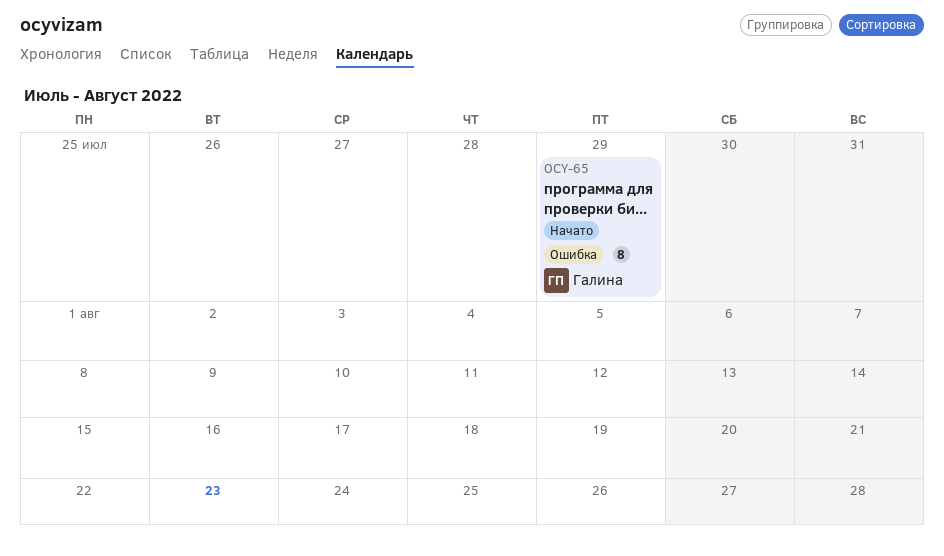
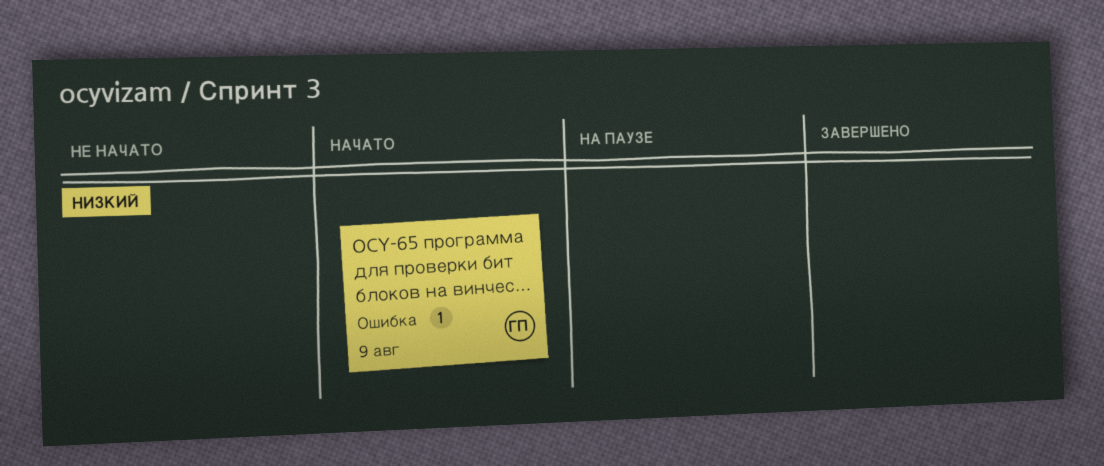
OCY-65, estimate: 8 -> 1
OCY-65, due: Jul 29 -> Aug 9

